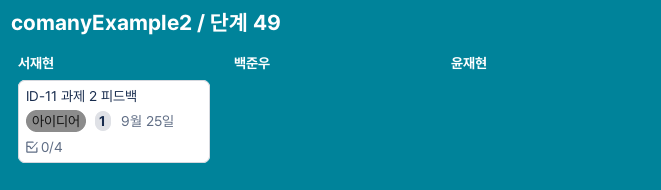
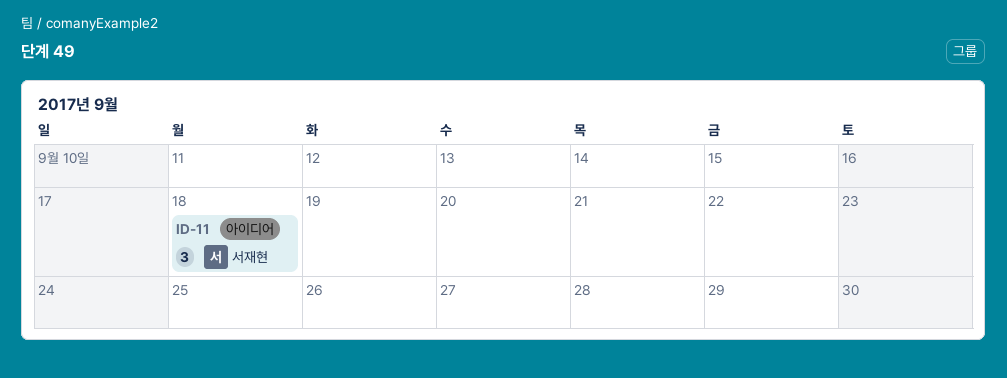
ID-11, estimate: 1 -> 3
ID-11, due: Sep 25 -> Sep 18

